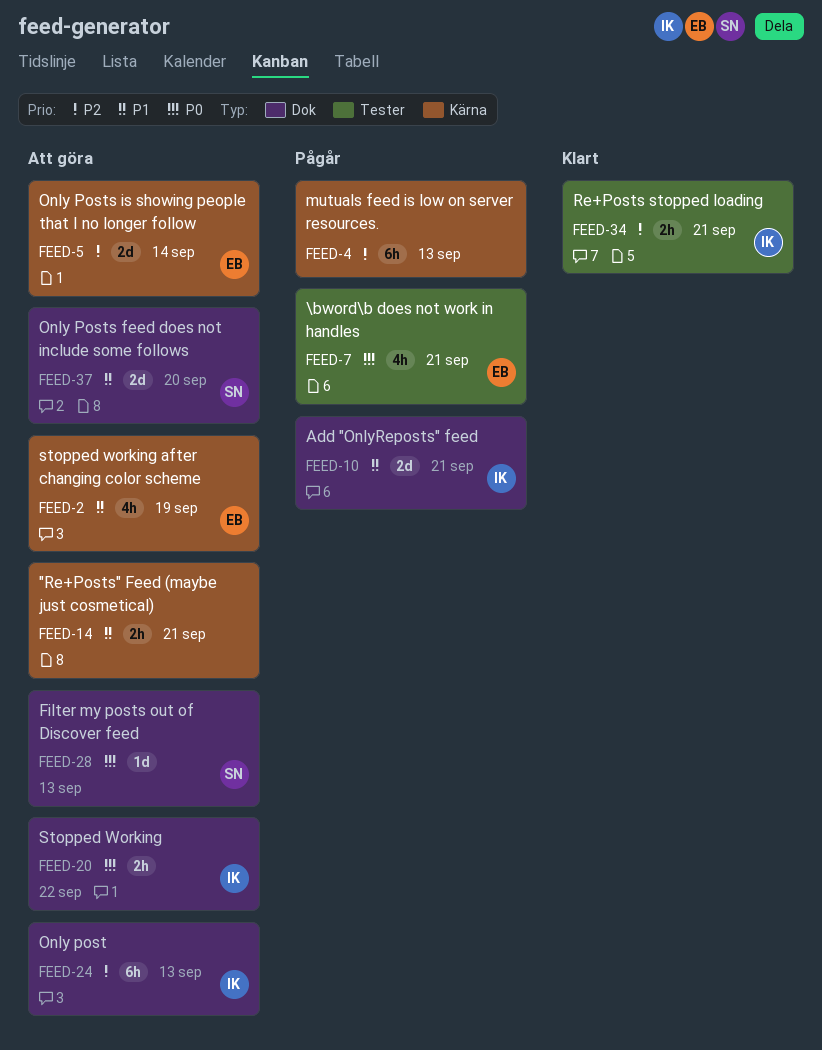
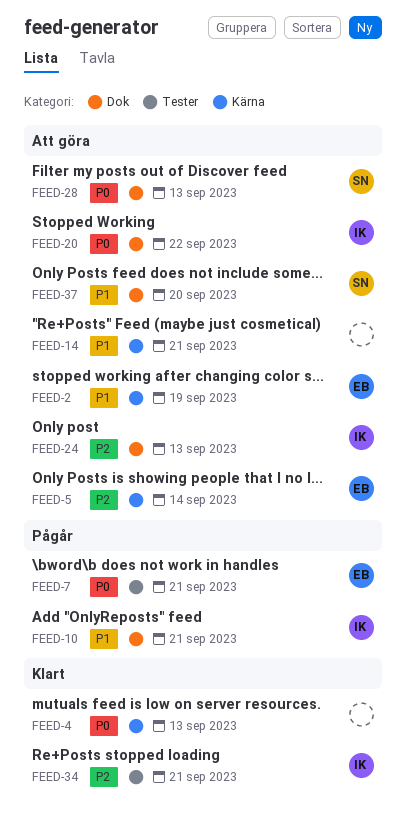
FEED-4, status: Pågår -> Klart
FEED-4, priority: P2 -> P0

